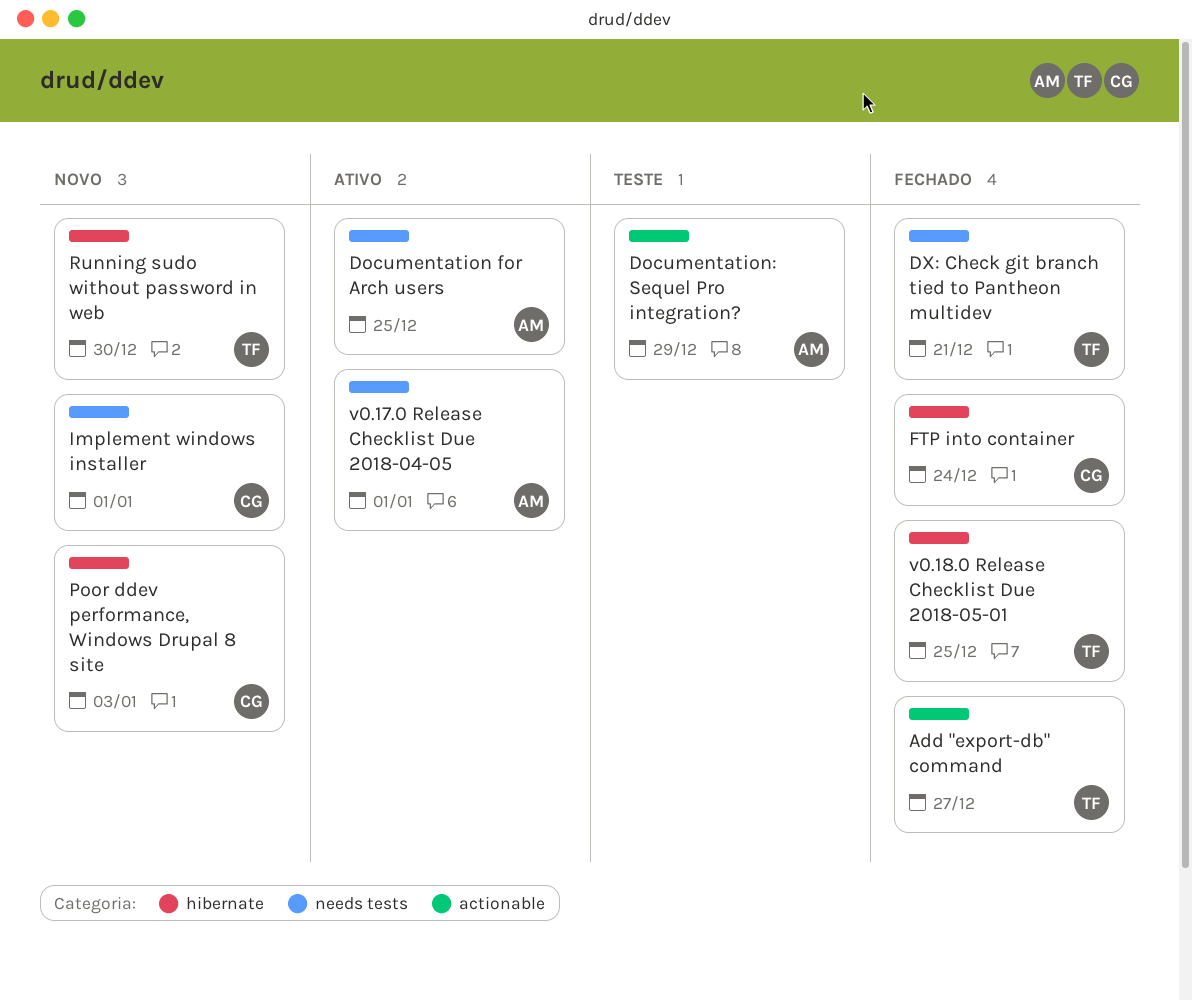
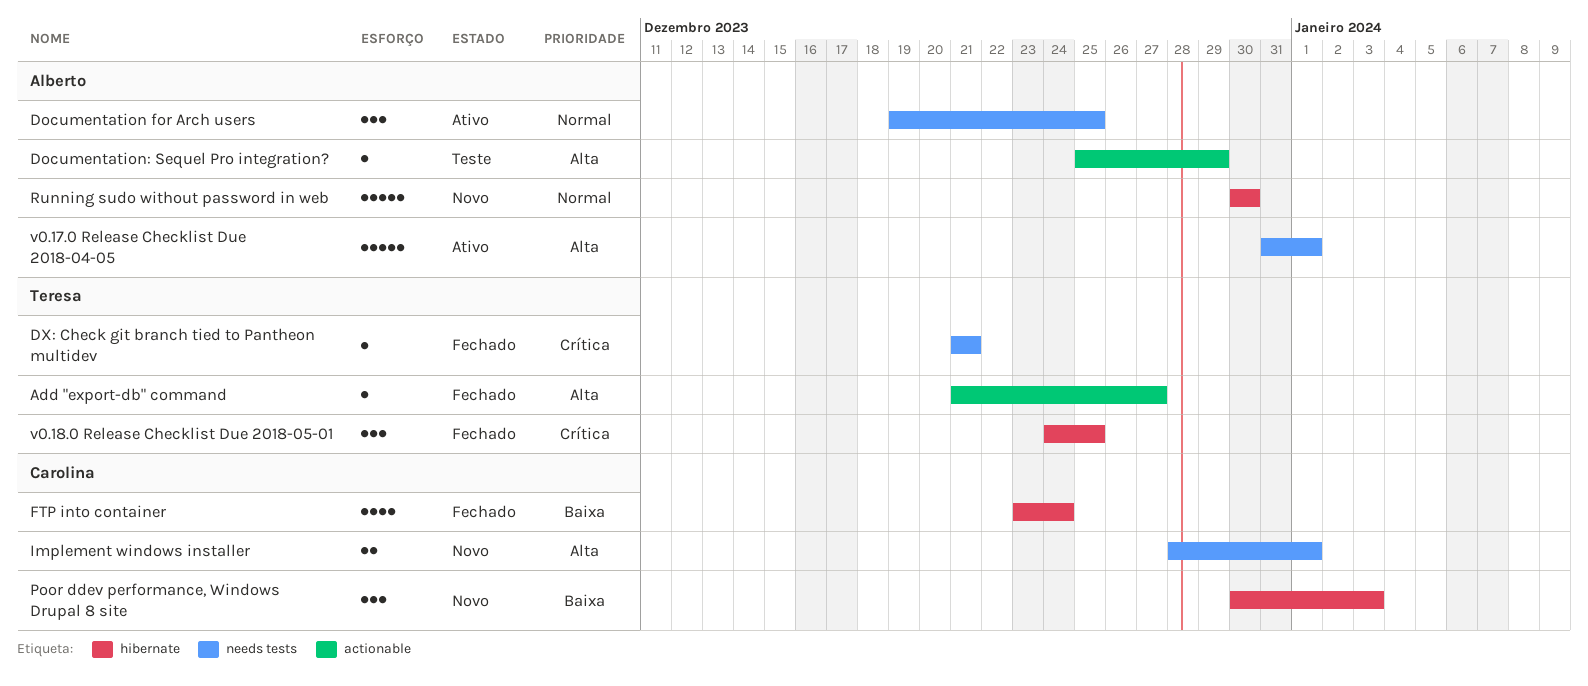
Running sudo without password in web, owner: Teresa -> Alberto

